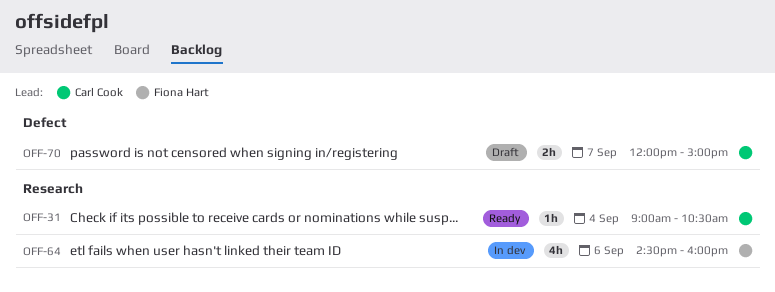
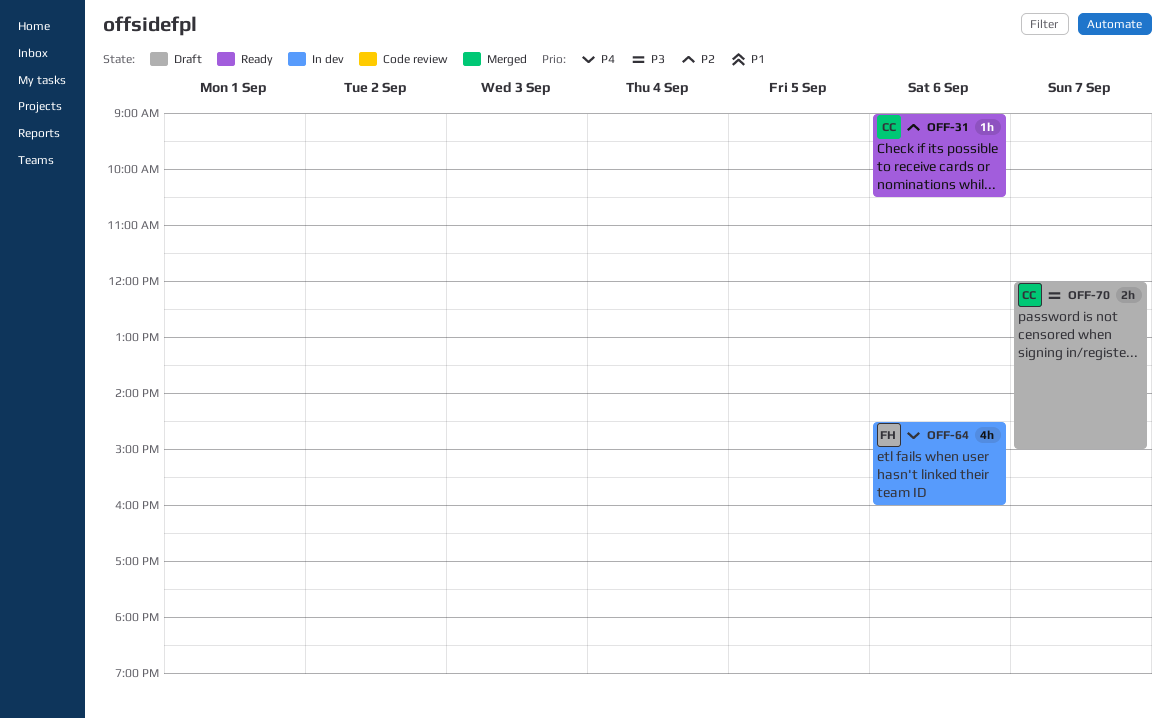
OFF-31, day: Sep 4 -> Sep 6

